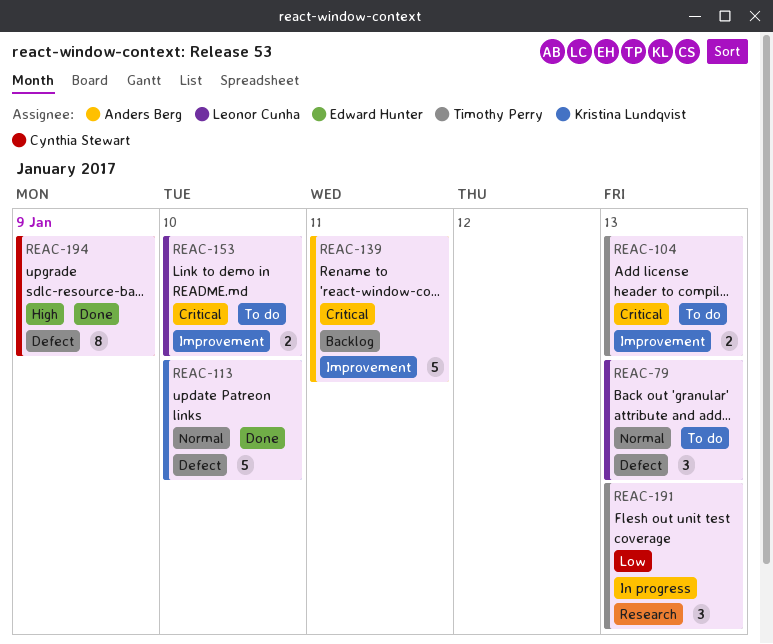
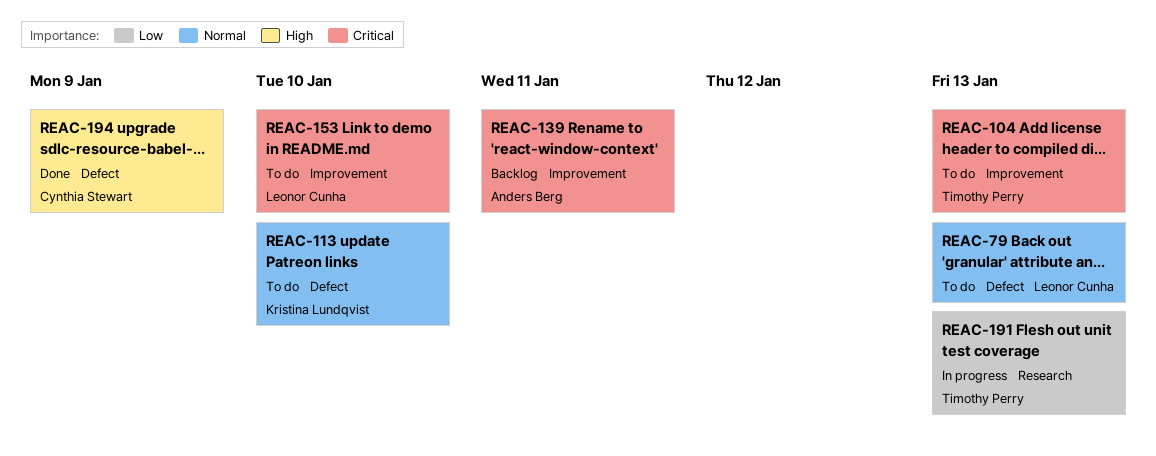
REAC-113, status: Done -> To do

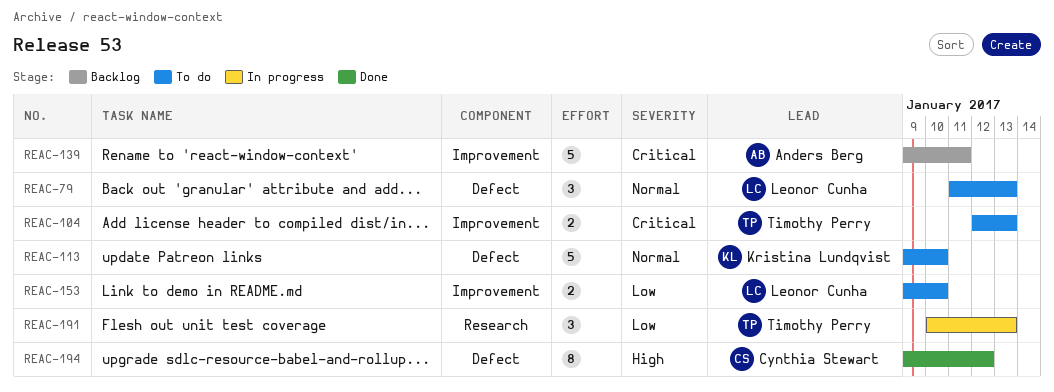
REAC-153, priority: Critical -> Low
REAC-194, due: Jan 9 -> Jan 12

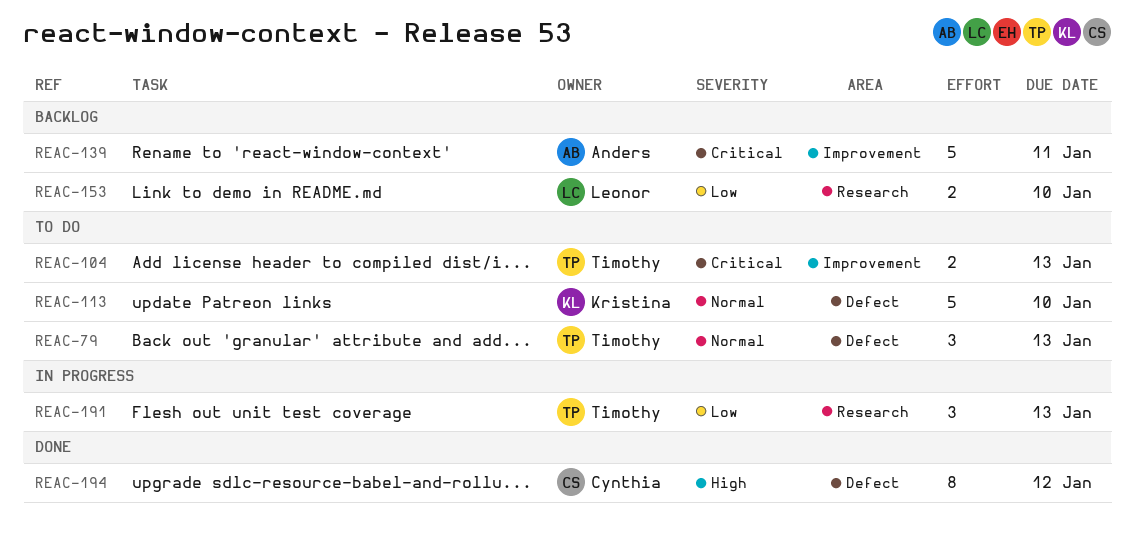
REAC-79, owner: Leonor Cunha -> Timothy Perry
REAC-153, status: To do -> Backlog
REAC-153, label: Improvement -> Research

